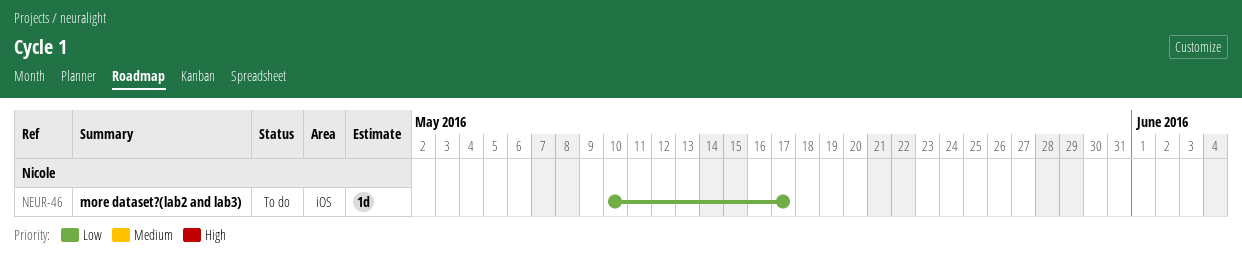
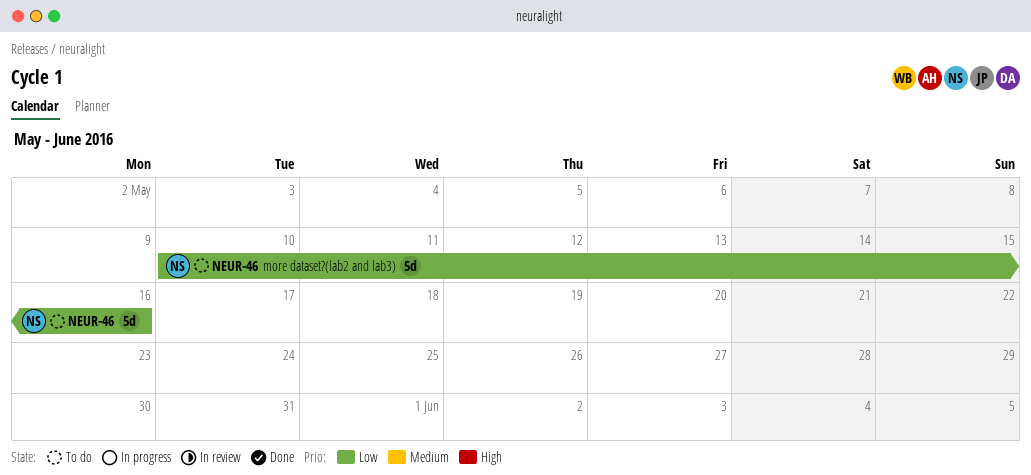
NEUR-46, estimate: 1d -> 5d
NEUR-46, due: May 17 -> May 16

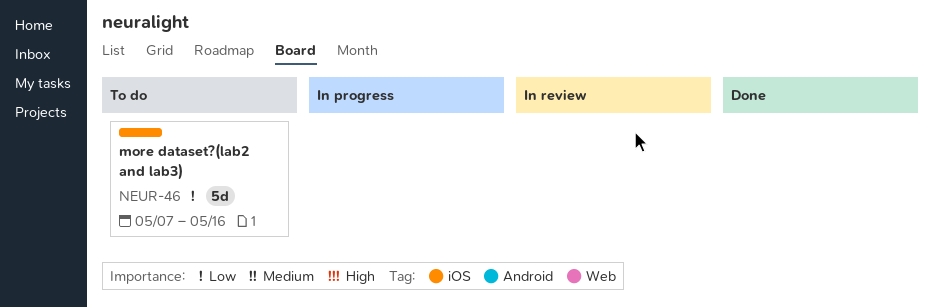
NEUR-46, start: May 10 -> May 7

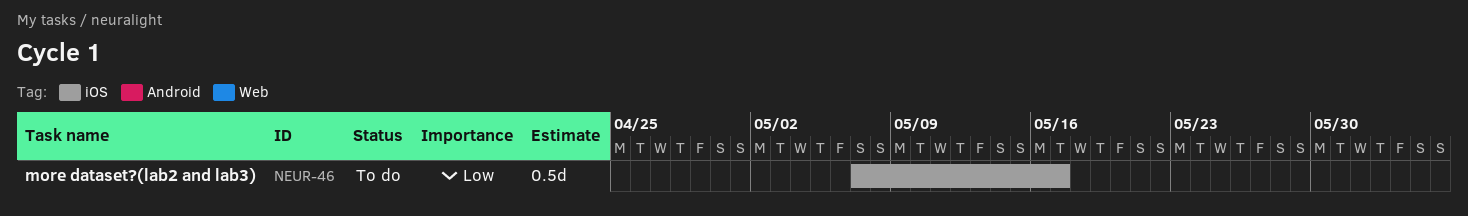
NEUR-46, estimate: 5d -> 0.5d
NEUR-46, due: May 16 -> May 17

